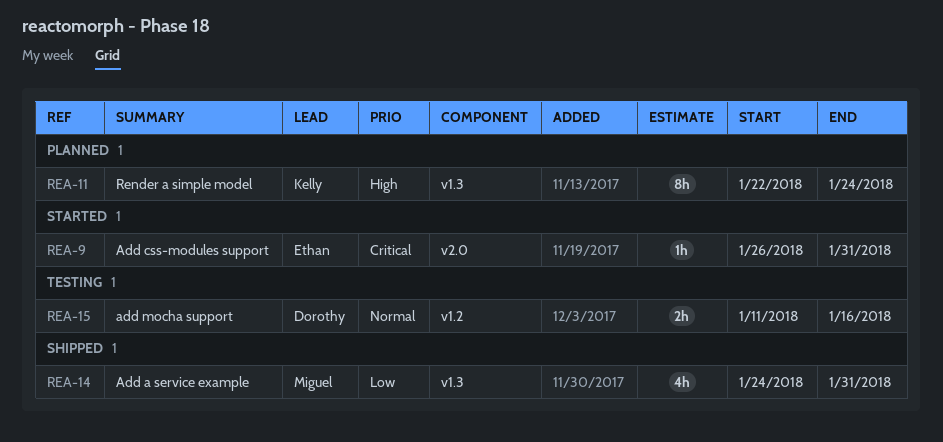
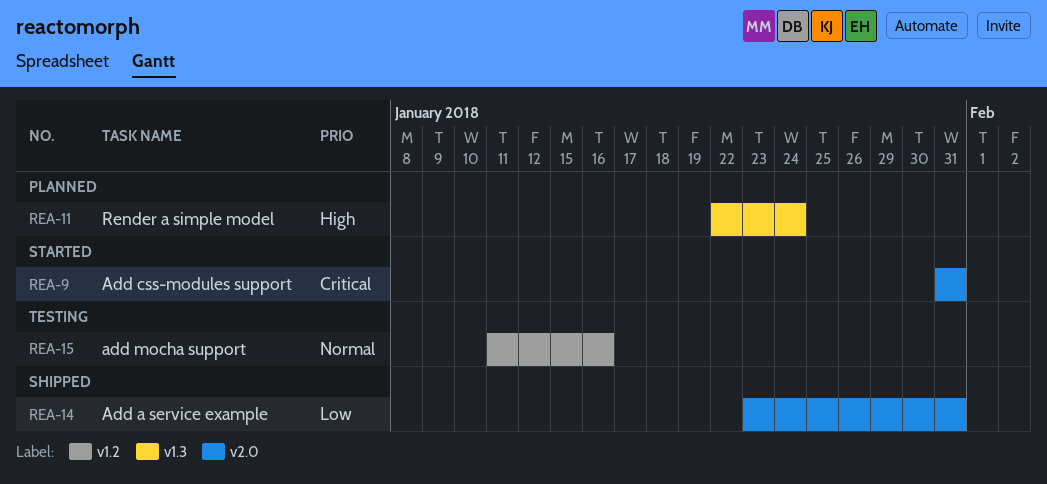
REA-9, start: Jan 26 -> Jan 31
REA-14, label: v1.3 -> v2.0
REA-14, start: Jan 24 -> Jan 23

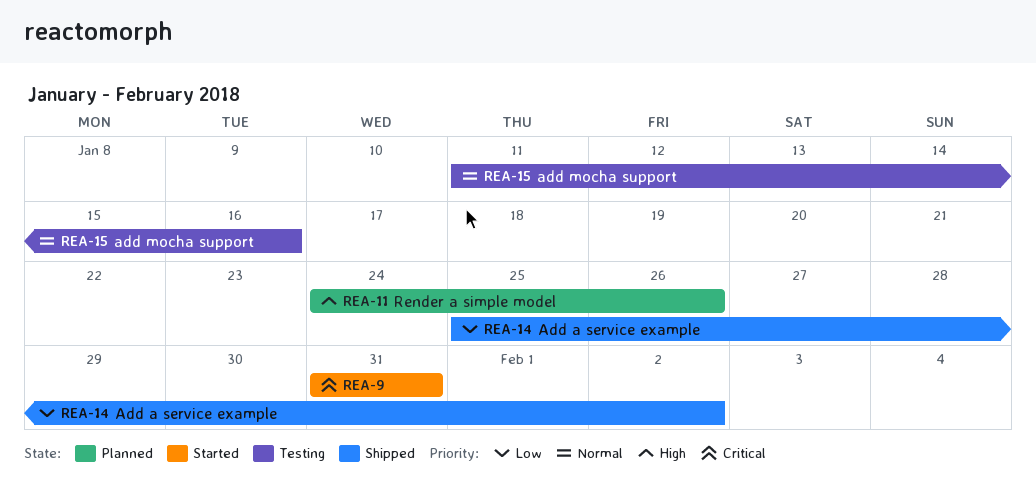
REA-11, start: Jan 22 -> Jan 24
REA-11, due: Jan 24 -> Jan 26
REA-14, start: Jan 23 -> Jan 25
REA-14, due: Jan 31 -> Feb 2

